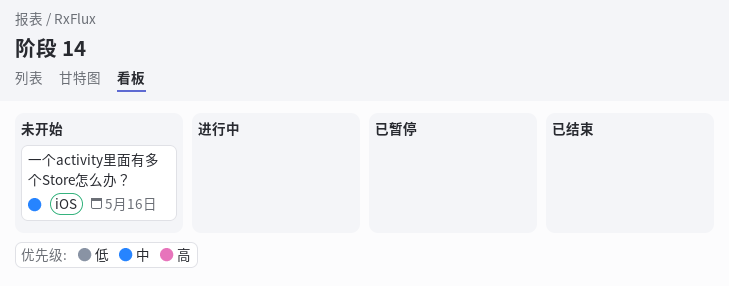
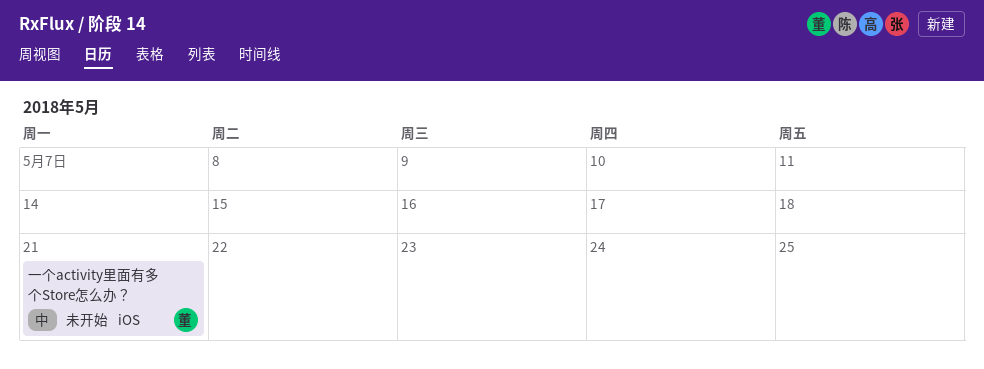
一个activity里面有多个Store怎么办？, due: May 16 -> May 21

